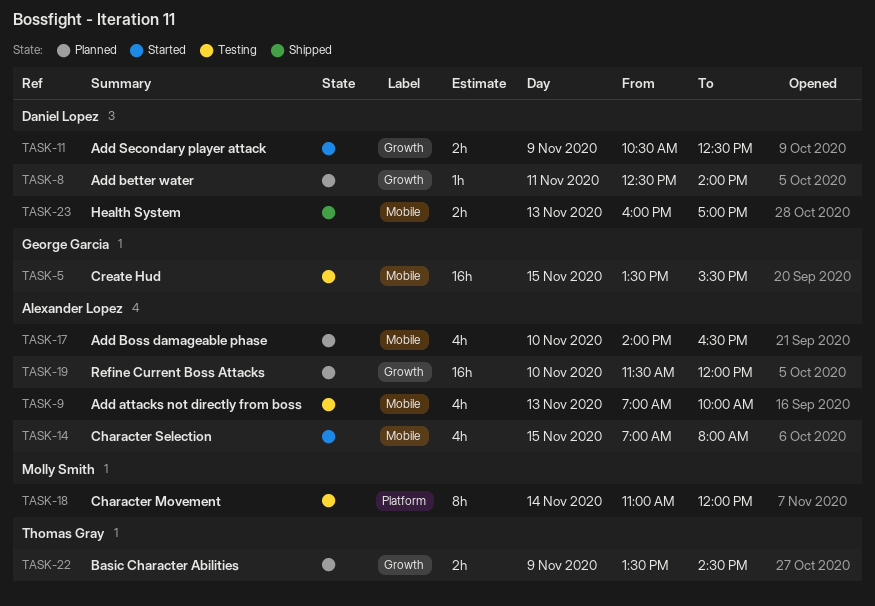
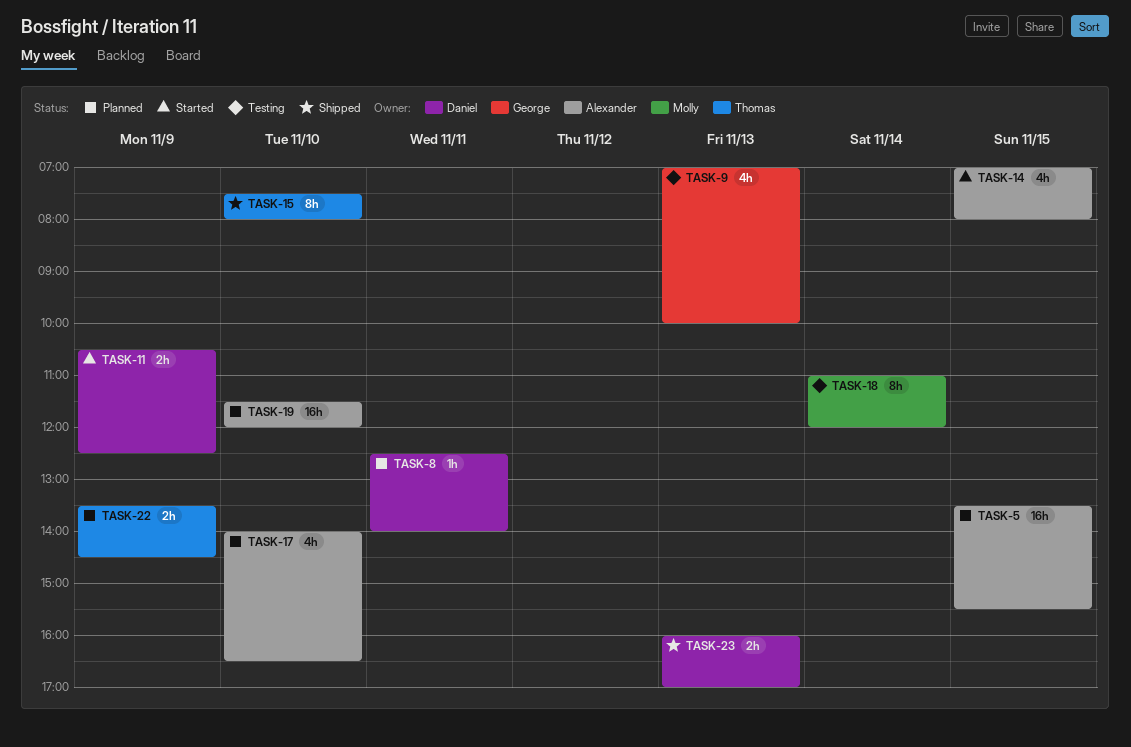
TASK-5, status: Testing -> Planned
TASK-5, owner: George Garcia -> Alexander Lopez
TASK-9, owner: Alexander Lopez -> George Garcia
TASK-15: none -> present

